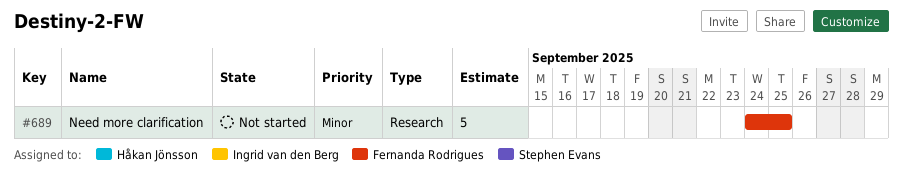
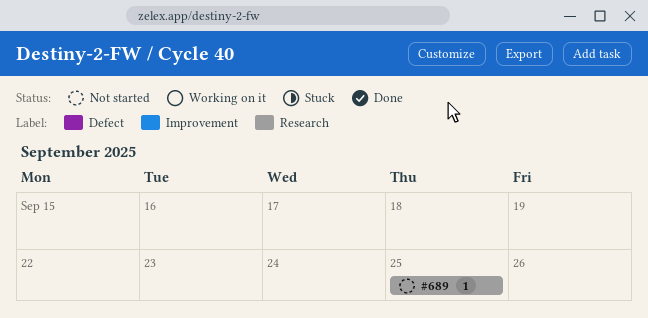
#689, estimate: 5 -> 1
#689, start: Sep 24 -> Sep 25

